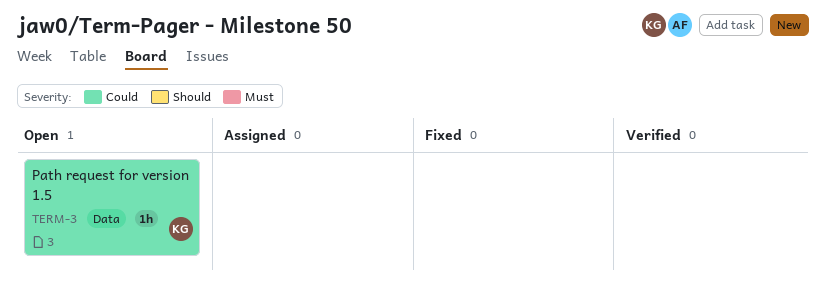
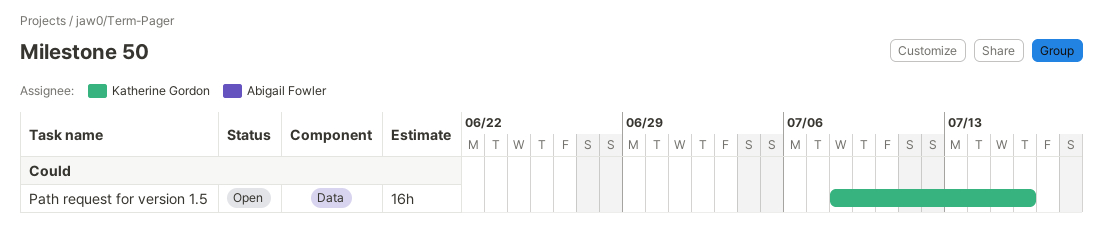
Path request for version 1.5, estimate: 1h -> 16h

